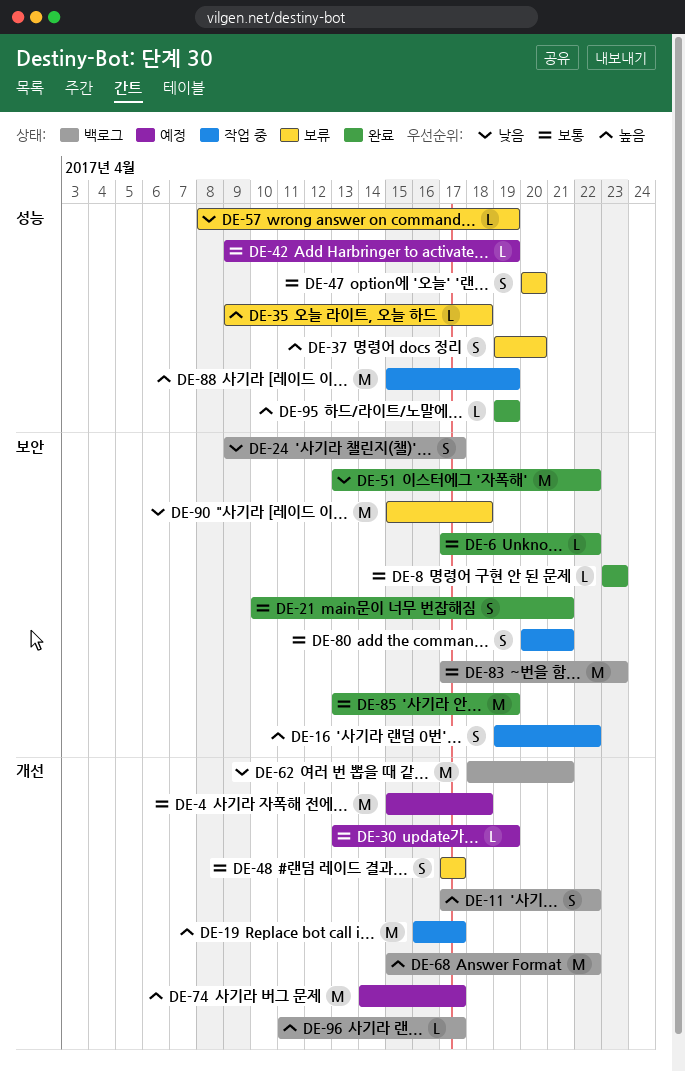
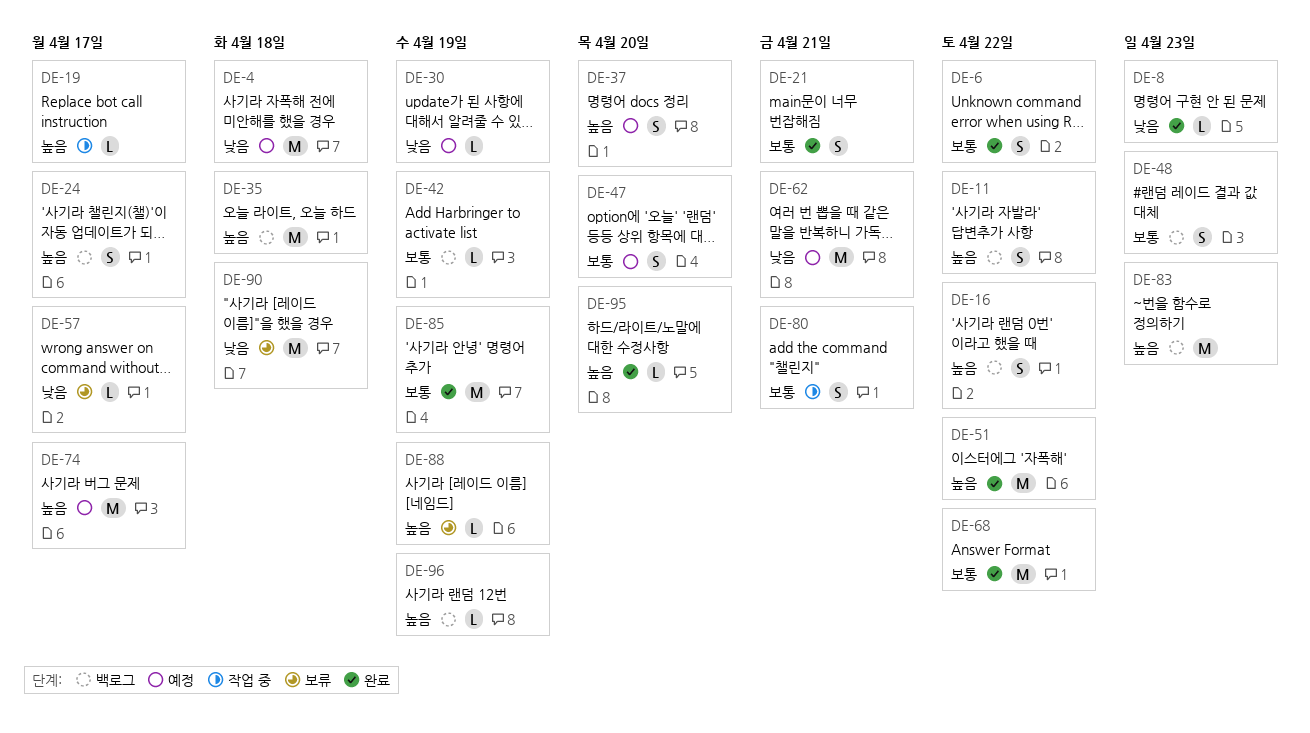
DE-4, priority: 보통 -> 낮음
DE-6, estimate: L -> S
DE-8, priority: 보통 -> 낮음
DE-16, status: 작업 중 -> 백로그
DE-19, estimate: M -> L
DE-24, priority: 낮음 -> 높음
DE-30, priority: 보통 -> 낮음
DE-35, status: 보류 -> 백로그
DE-35, estimate: L -> M
DE-37, status: 보류 -> 예정
DE-42, status: 예정 -> 백로그
DE-47, status: 보류 -> 예정
DE-48, status: 보류 -> 백로그
DE-48, due: Apr 17 -> Apr 23
DE-51, priority: 낮음 -> 높음
DE-57, due: Apr 19 -> Apr 17
DE-62, status: 백로그 -> 예정
DE-68, status: 백로그 -> 완료
DE-68, priority: 높음 -> 보통
DE-83, priority: 보통 -> 높음
DE-88, status: 작업 중 -> 보류
DE-88, estimate: M -> L
DE-95, due: Apr 19 -> Apr 20
DE-96, due: Apr 17 -> Apr 19

